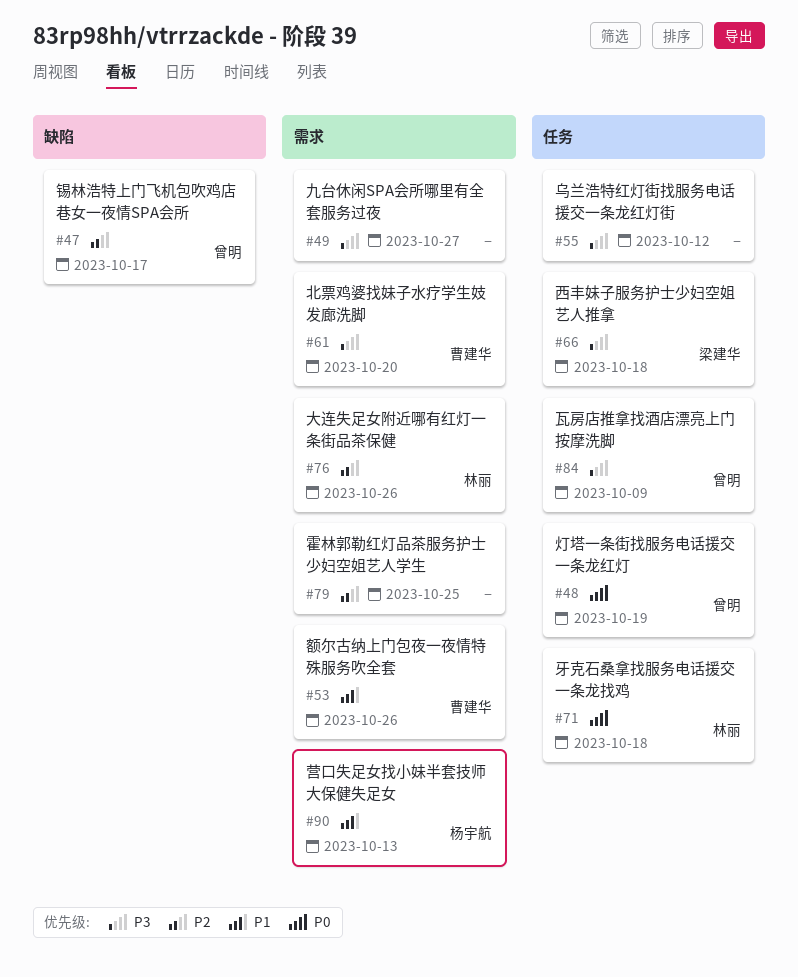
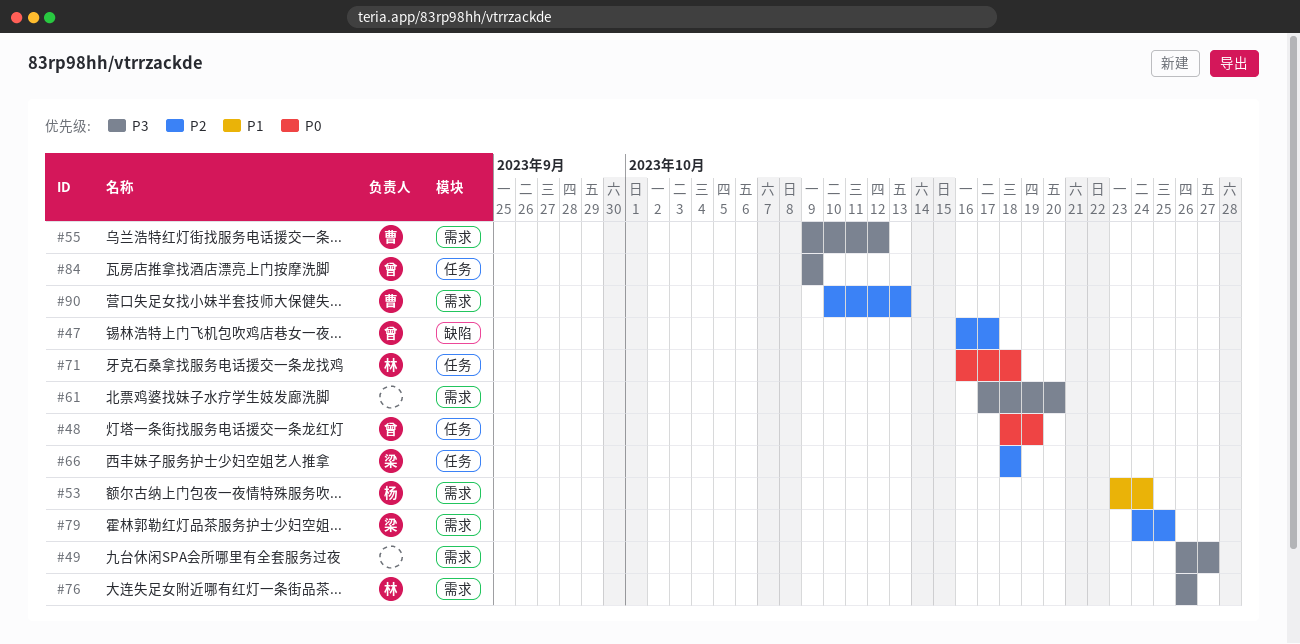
#53, owner: 曹建华 -> 杨宇航
#53, due: Oct 26 -> Oct 24
#55, owner: none -> 曹建华
#55, label: 任务 -> 需求
#61, owner: 曹建华 -> none
#66, priority: P3 -> P2
#76, priority: P2 -> P3
#79, owner: none -> 梁建华
#90, owner: 杨宇航 -> 曹建华
#90, priority: P1 -> P2

